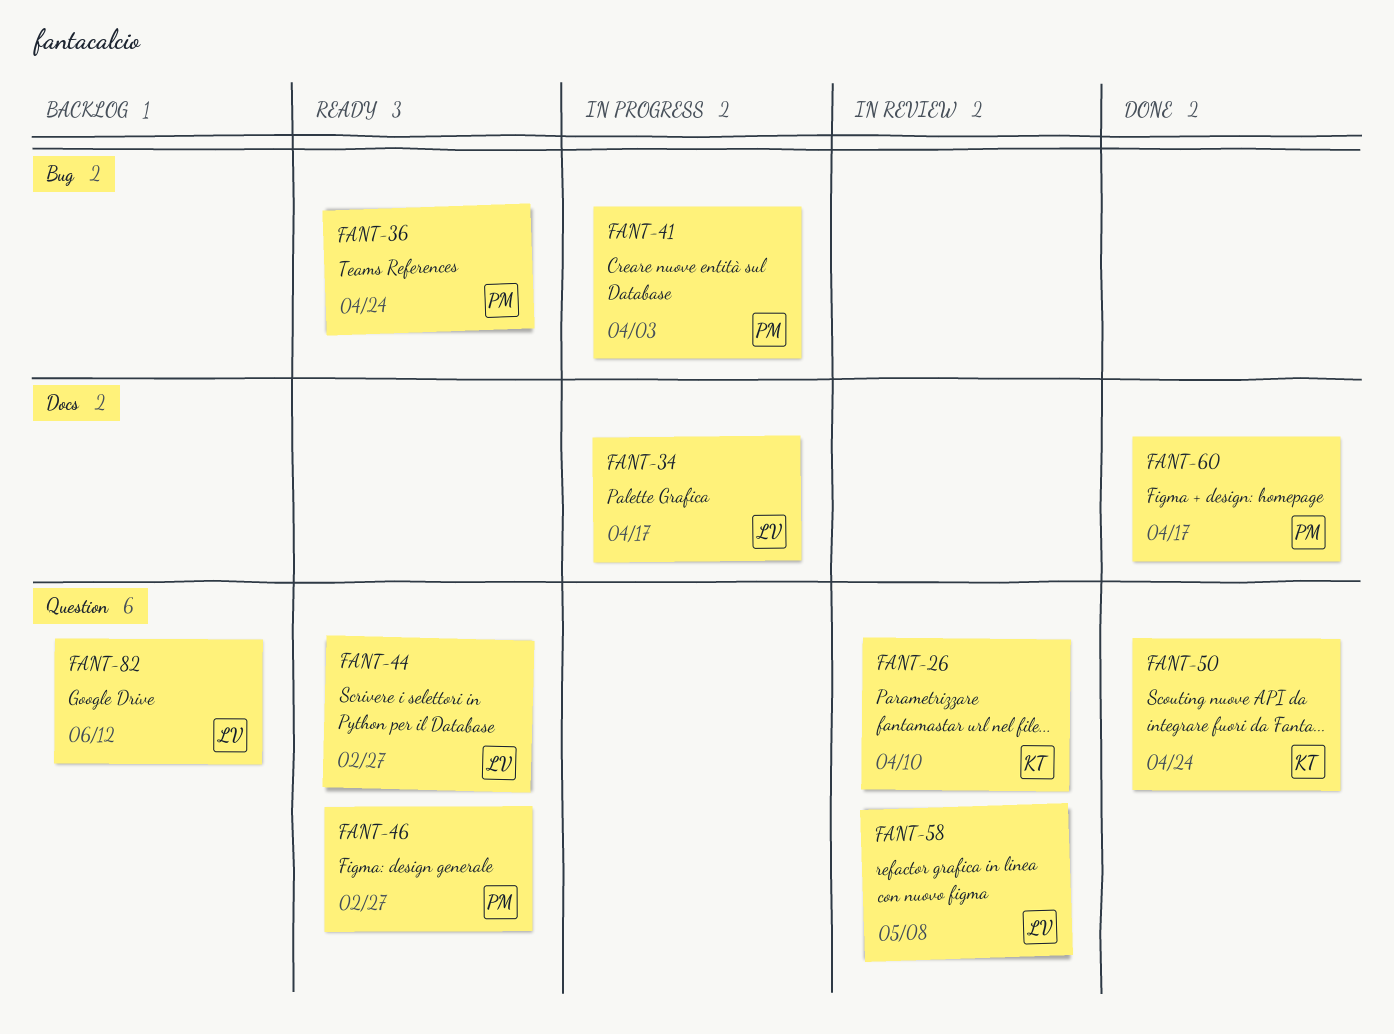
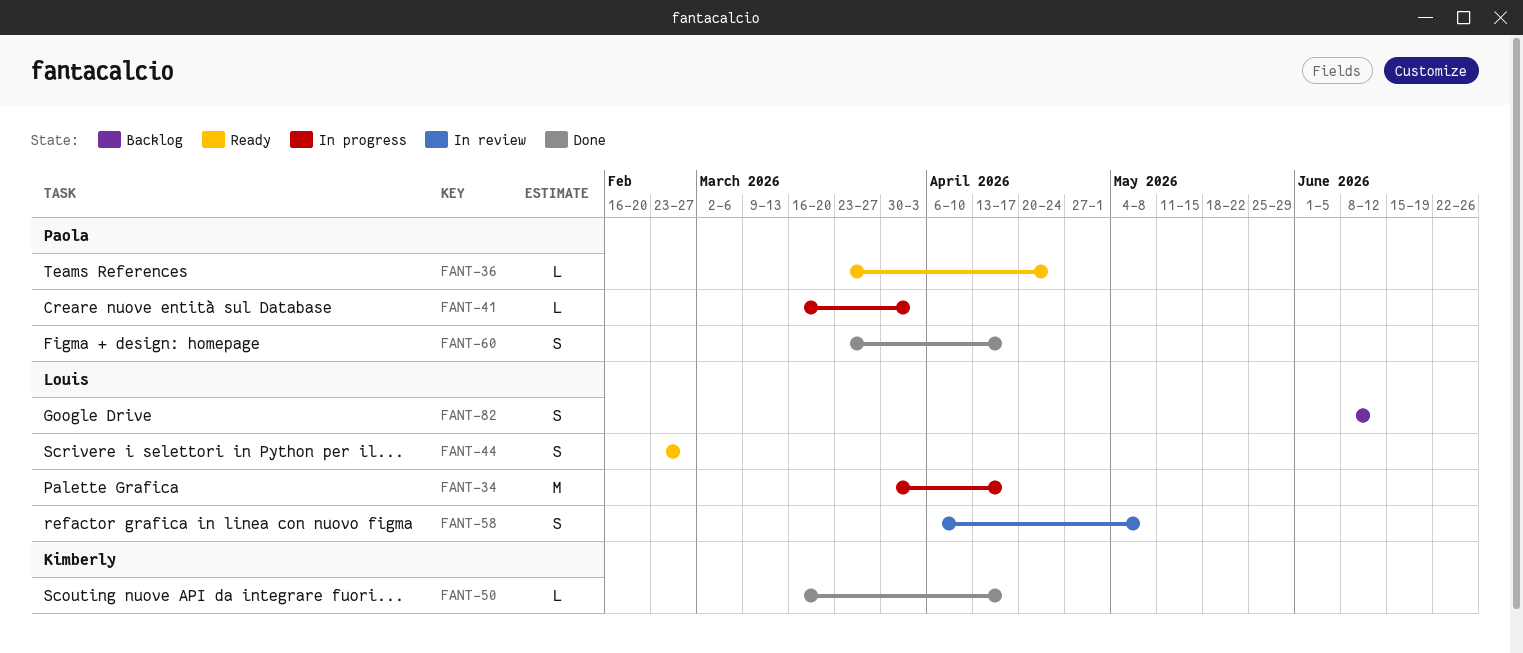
FANT-26: present -> none
FANT-46: present -> none
FANT-50, due: Apr 24 -> Apr 17

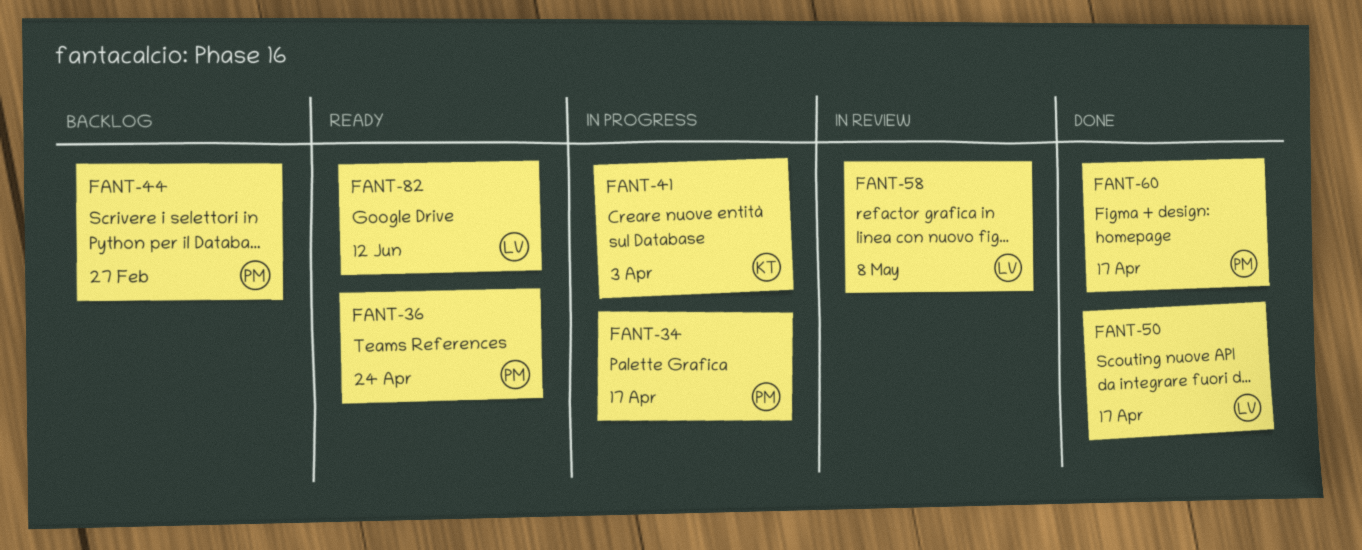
FANT-34, owner: Louis -> Paola
FANT-41, owner: Paola -> Kimberly
FANT-44, status: Ready -> Backlog
FANT-44, owner: Louis -> Paola
FANT-50, owner: Kimberly -> Louis
FANT-82, status: Backlog -> Ready

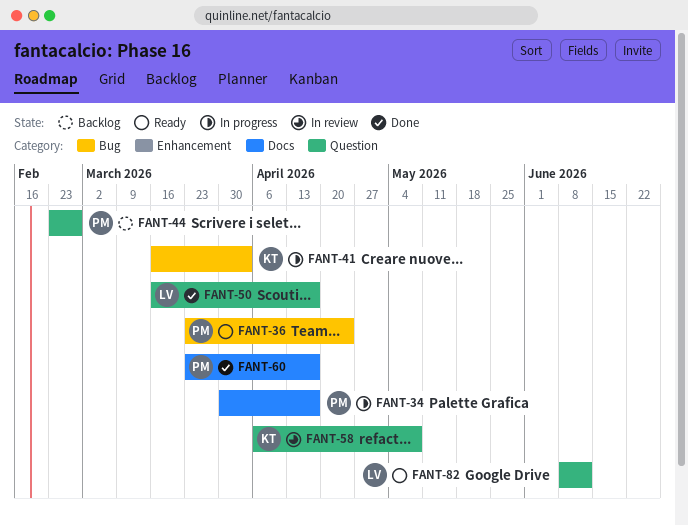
FANT-58, owner: LV -> KT

